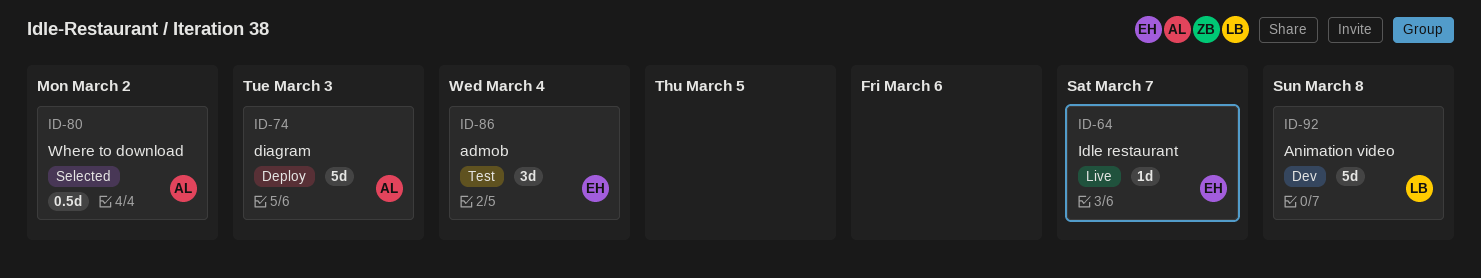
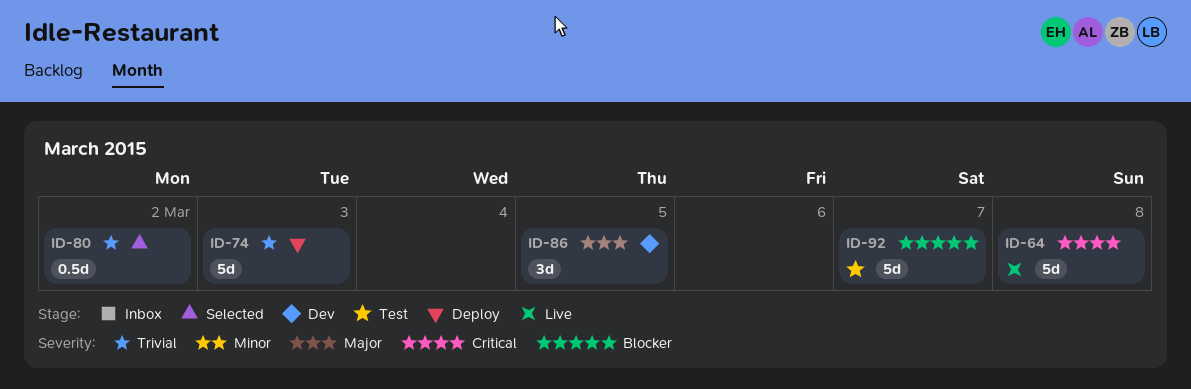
ID-64, estimate: 1d -> 5d
ID-64, due: Mar 7 -> Mar 8
ID-86, status: Test -> Dev
ID-86, due: Mar 4 -> Mar 5
ID-92, status: Dev -> Test
ID-92, due: Mar 8 -> Mar 7

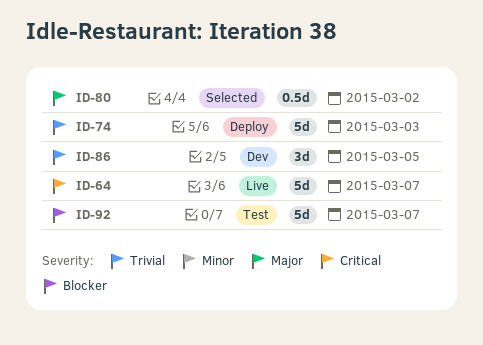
ID-64, due: Mar 8 -> Mar 7
ID-80, priority: Trivial -> Major
ID-86, priority: Major -> Trivial

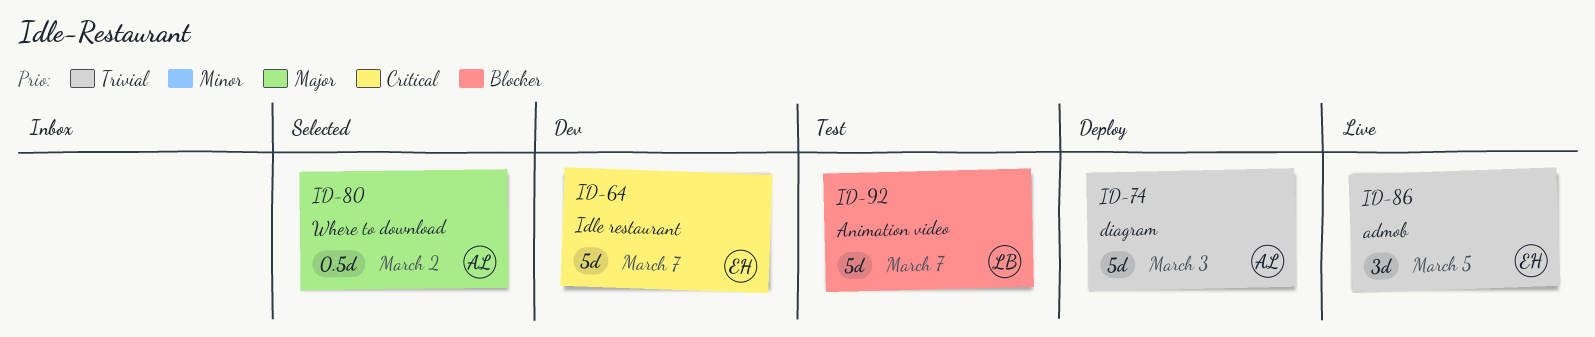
ID-64, status: Live -> Dev
ID-86, status: Dev -> Live

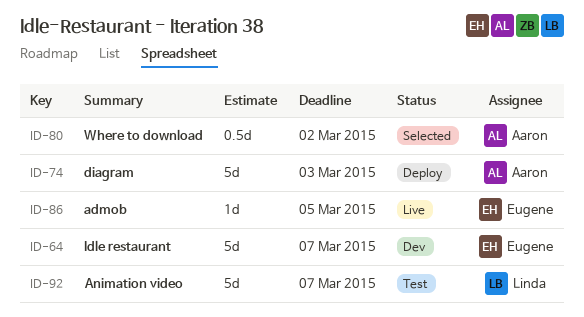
ID-86, estimate: 3d -> 1d

